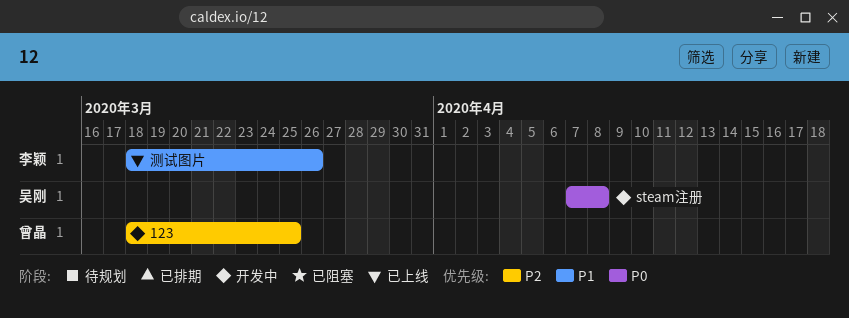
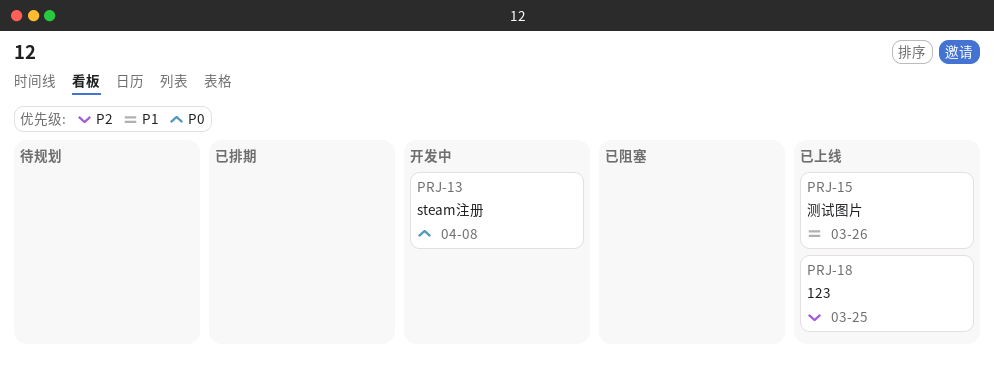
123, status: 开发中 -> 已上线

